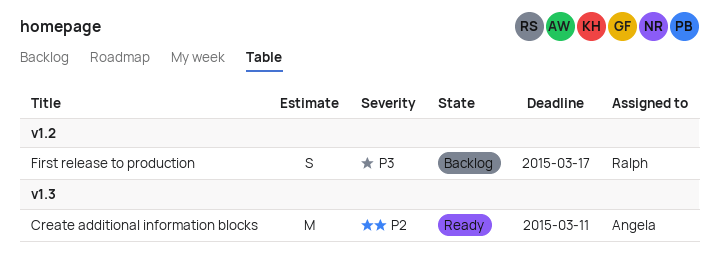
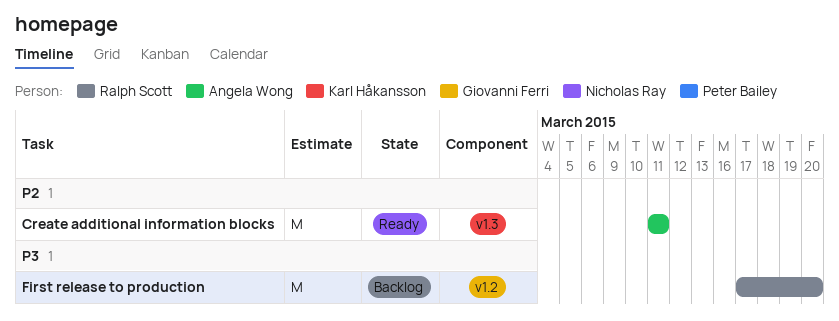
First release to production, estimate: S -> M
First release to production, due: Mar 17 -> Mar 20

